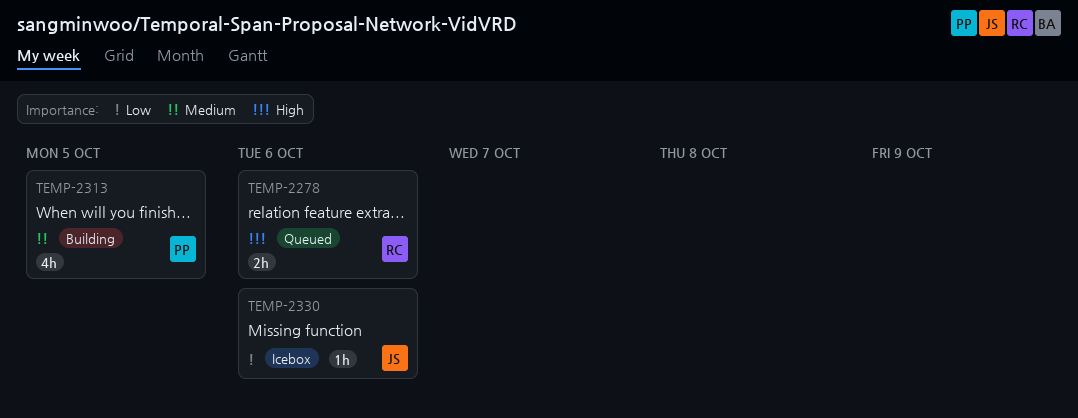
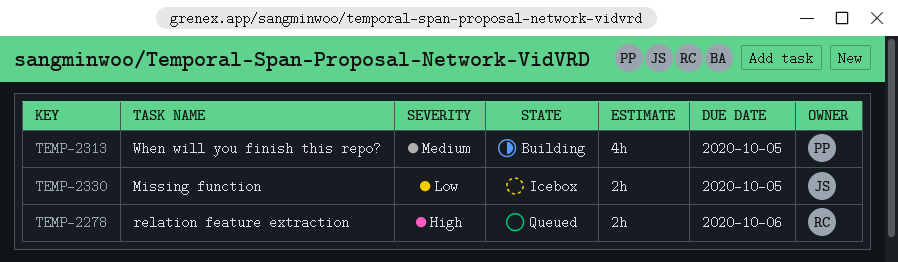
TEMP-2330, estimate: 1h -> 2h
TEMP-2330, due: Oct 6 -> Oct 5

